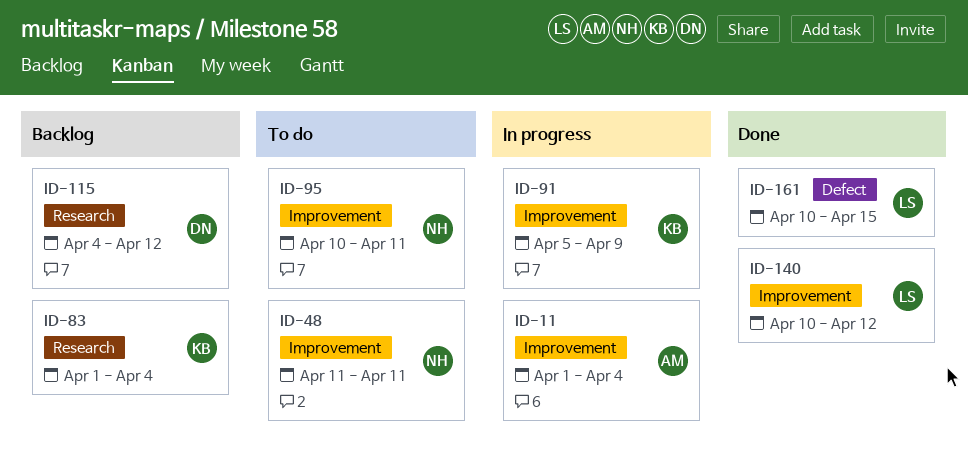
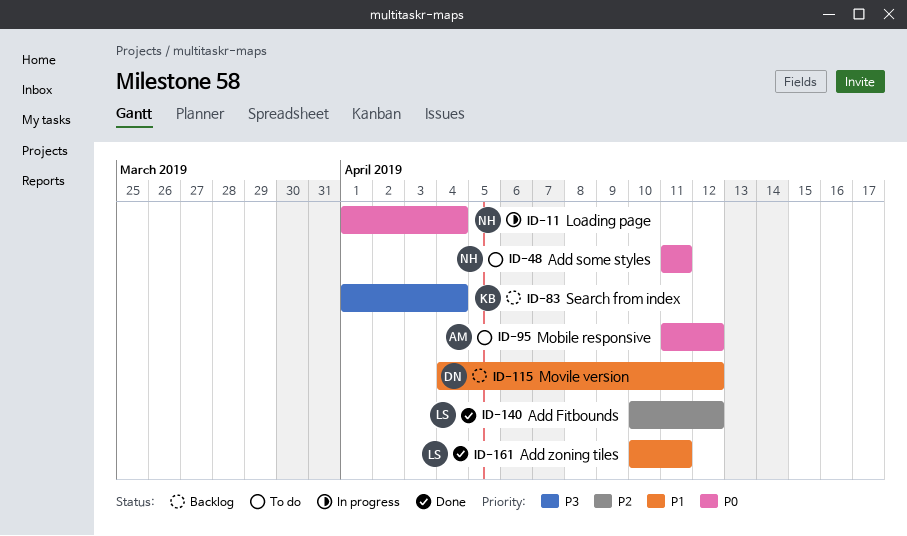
ID-11, owner: AM -> NH
ID-91: present -> none
ID-95, owner: NH -> AM
ID-95, start: Apr 10 -> Apr 11
ID-95, due: Apr 11 -> Apr 12
ID-161, due: Apr 15 -> Apr 11

